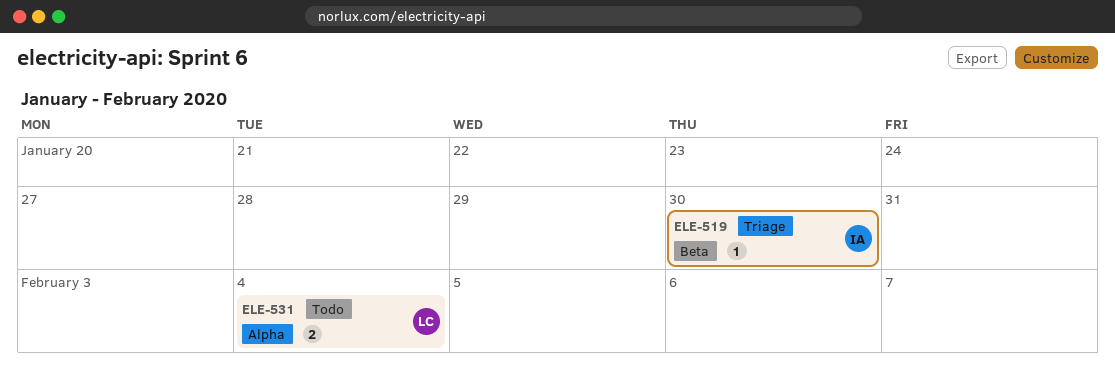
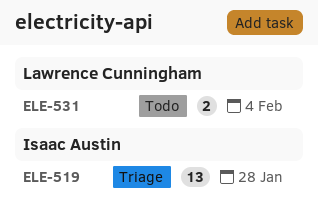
ELE-519, estimate: 1 -> 13
ELE-519, due: Jan 30 -> Jan 28

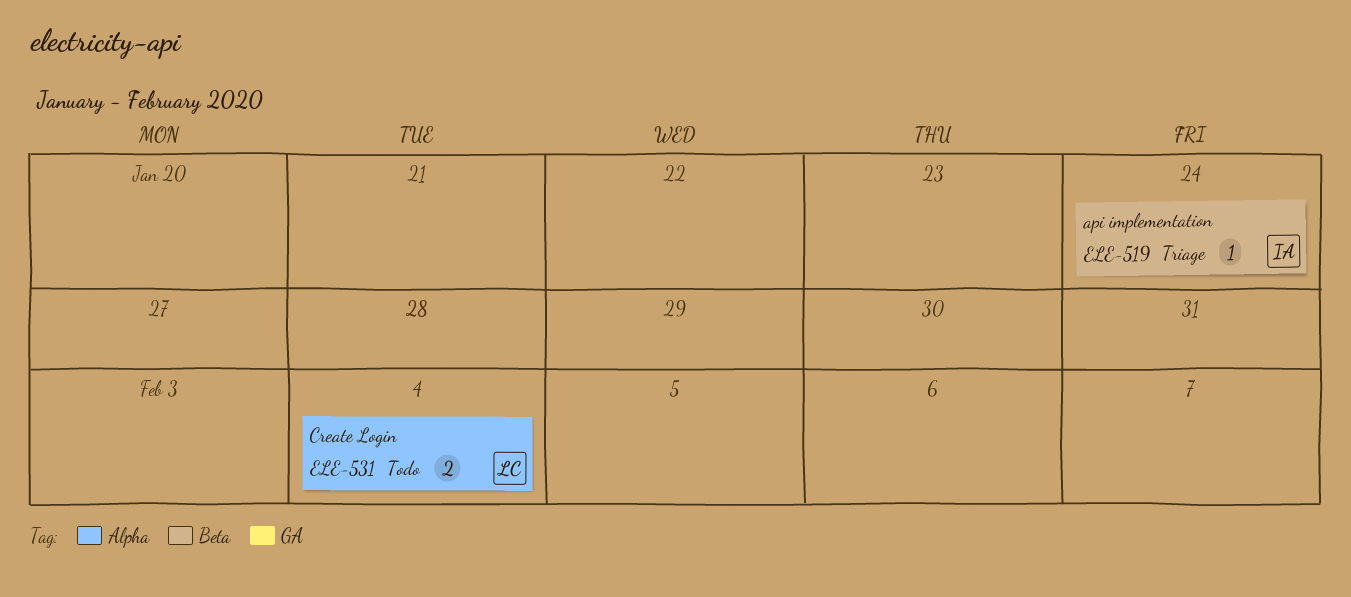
ELE-519, estimate: 13 -> 1
ELE-519, due: Jan 28 -> Jan 24

